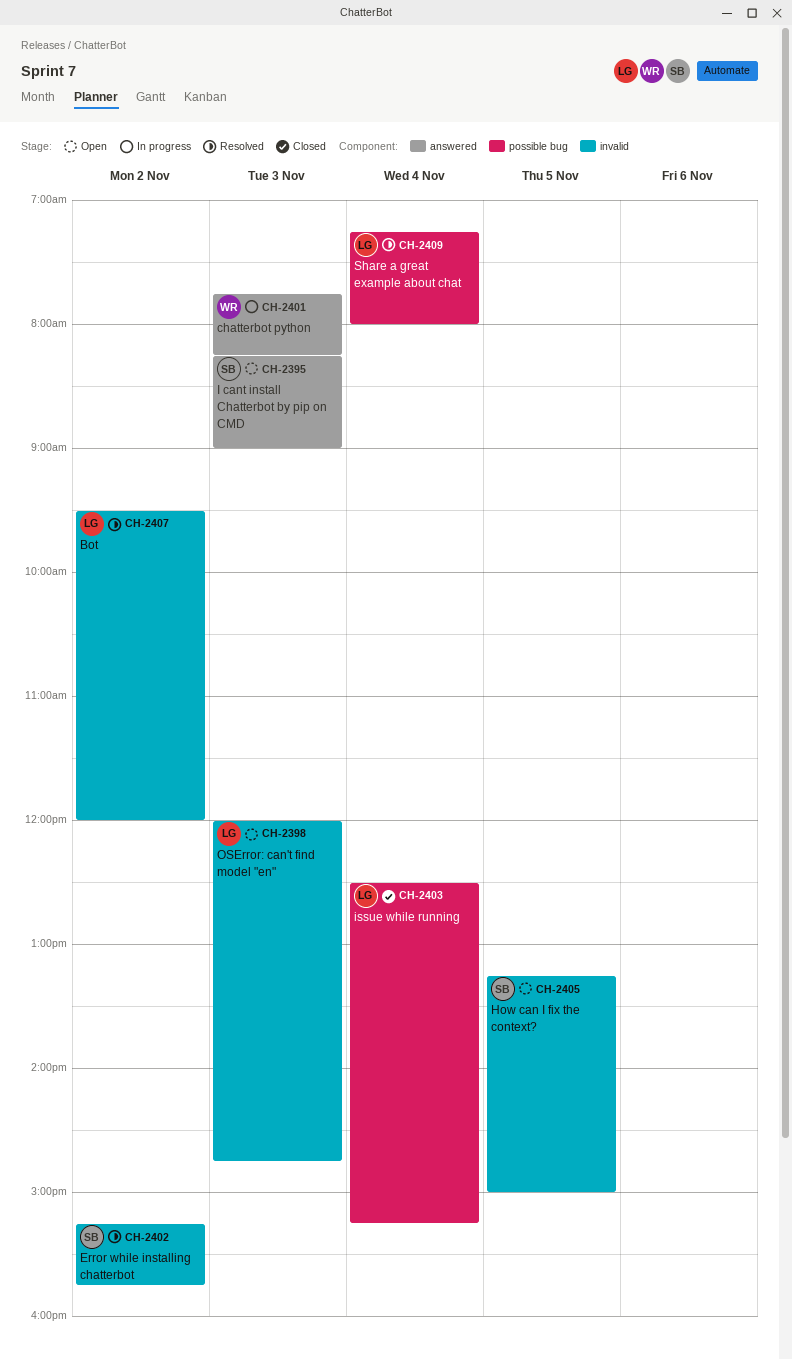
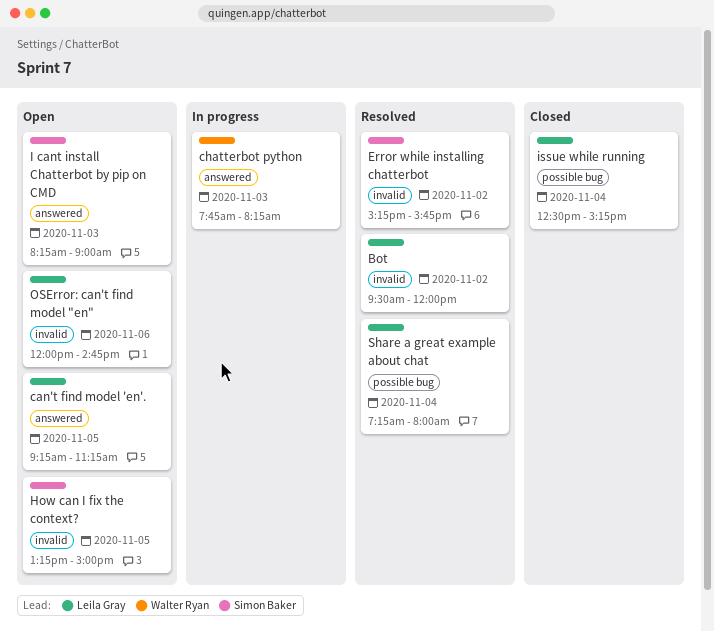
can't find model 'en'.: none -> present
OSError: can't find model "en", day: Nov 3 -> Nov 6

